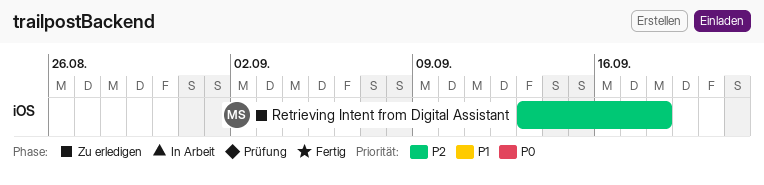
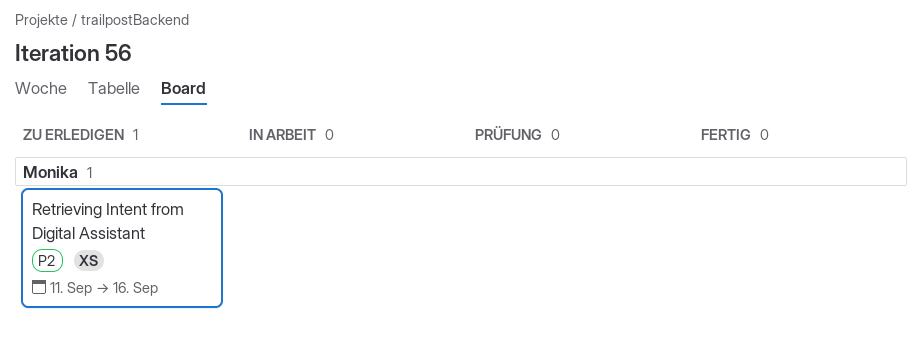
Retrieving Intent from Digital Assistant, start: Sep 13 -> Sep 11
Retrieving Intent from Digital Assistant, due: Sep 18 -> Sep 16

